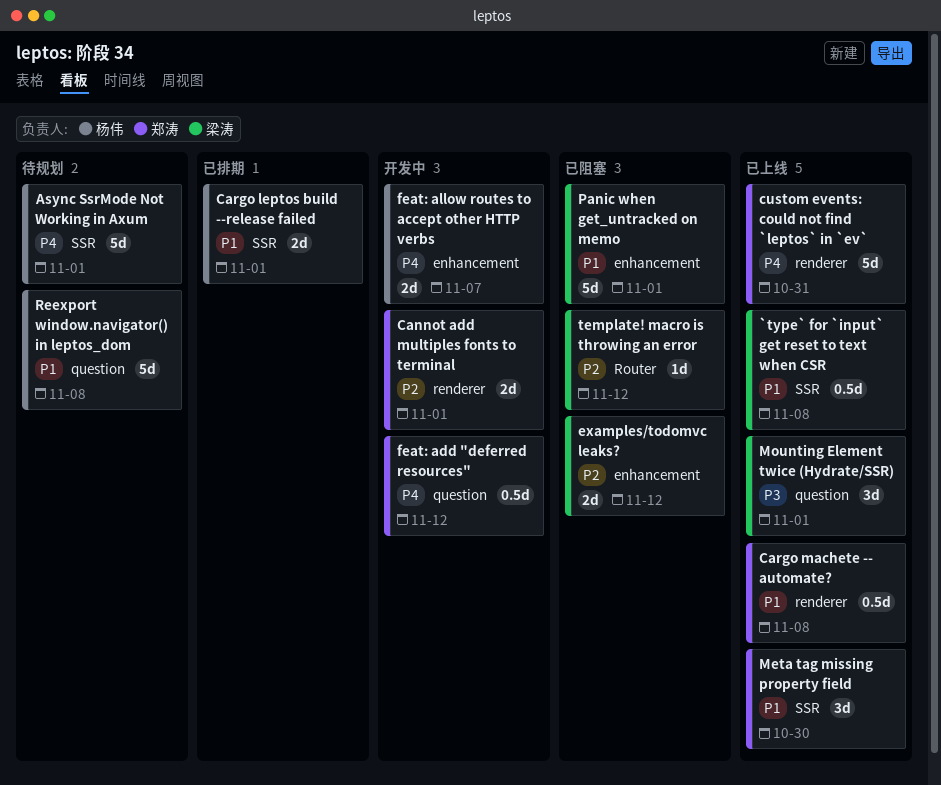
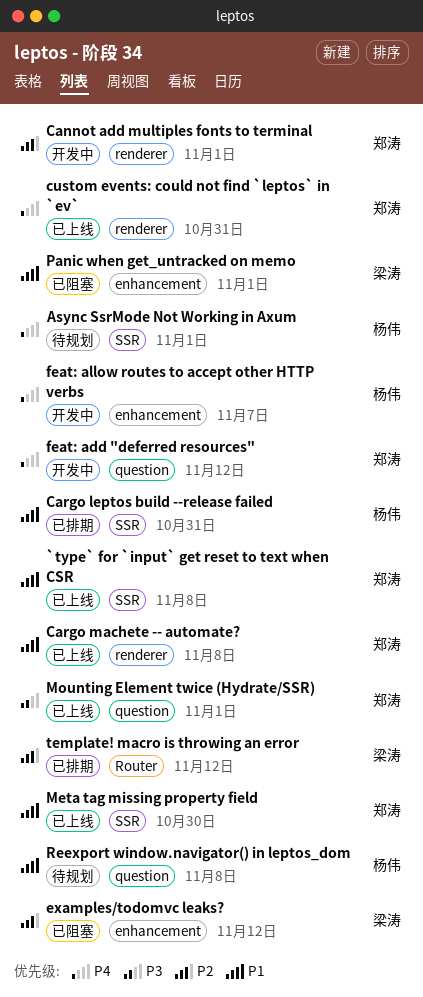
`type` for `input` get reset to text when CSR, owner: 梁涛 -> 郑涛
Cargo leptos build --release failed, due: Nov 1 -> Oct 31
Mounting Element twice (Hydrate/SSR), owner: 梁涛 -> 郑涛
template! macro is throwing an error, status: 已阻塞 -> 已排期

